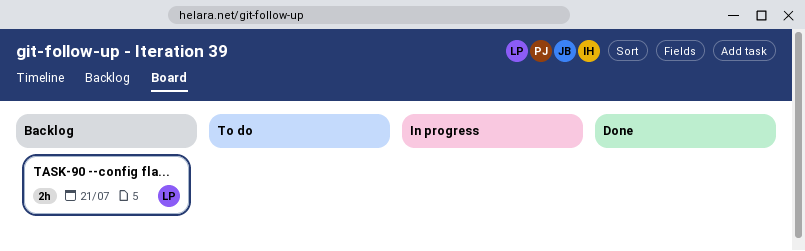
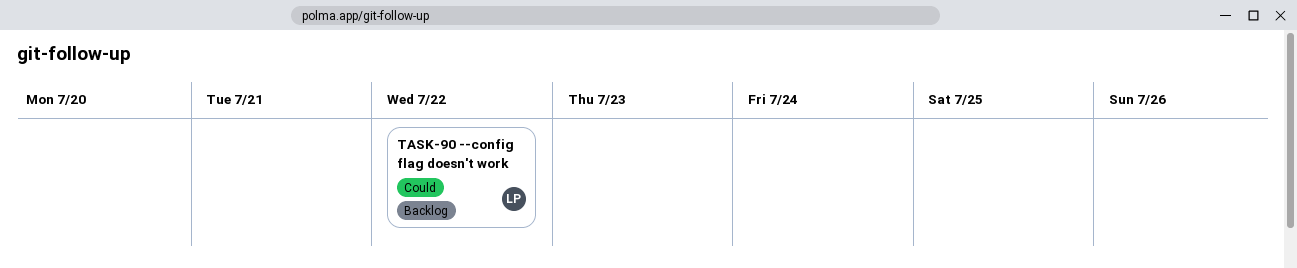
TASK-90, due: Jul 21 -> Jul 22

